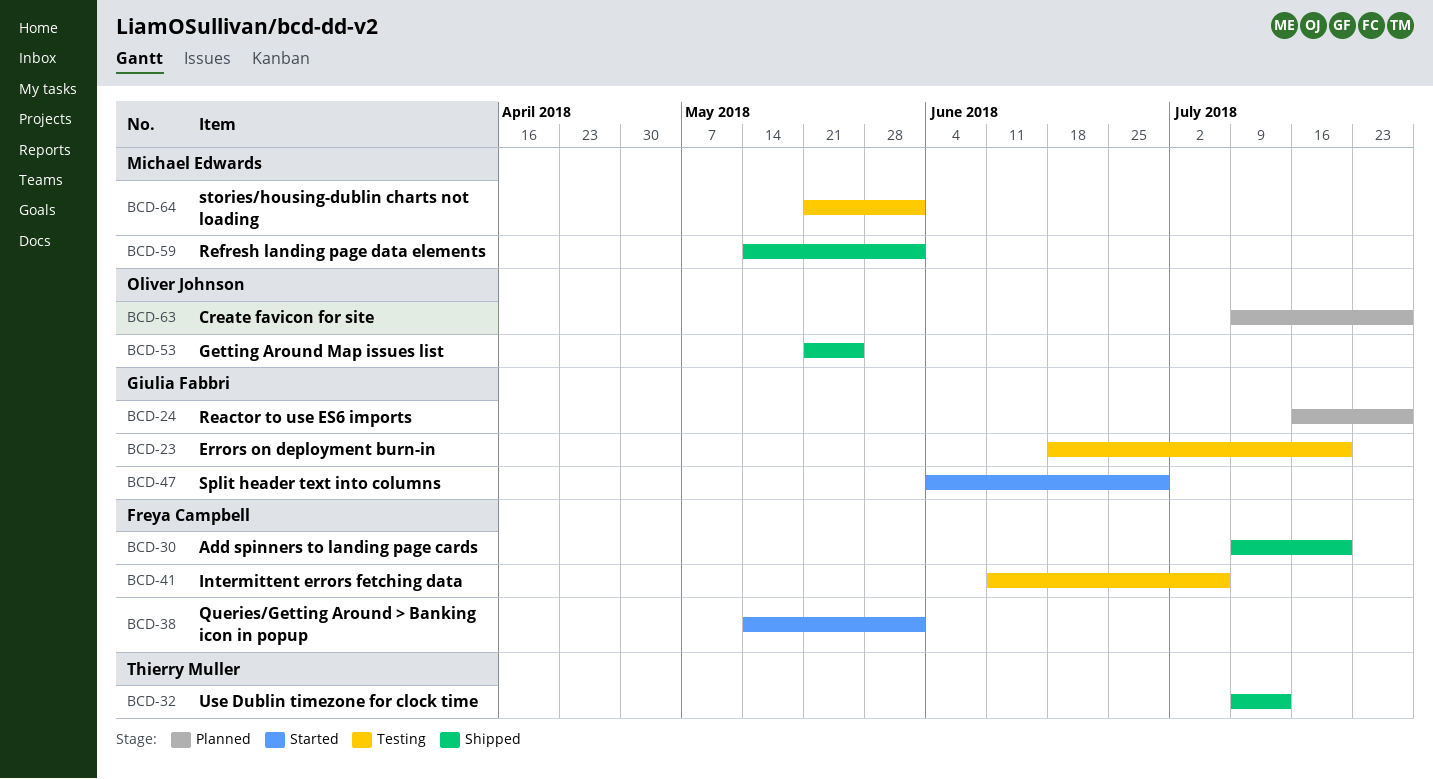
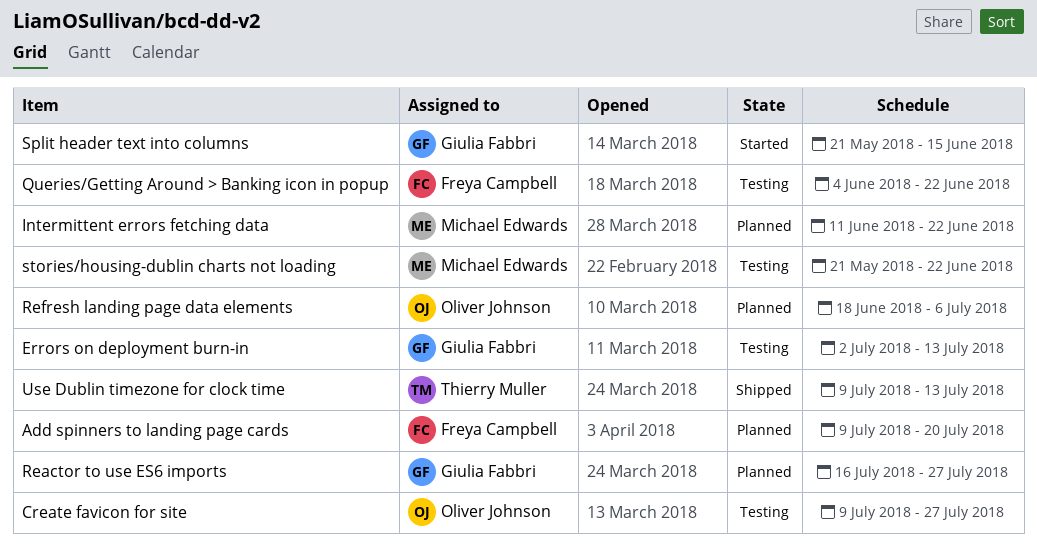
Add spinners to landing page cards, status: Shipped -> Planned
Create favicon for site, status: Planned -> Testing
Errors on deployment burn-in, start: Jun 18 -> Jul 2
Errors on deployment burn-in, due: Jul 20 -> Jul 13
Getting Around Map issues list: present -> none
Intermittent errors fetching data, status: Testing -> Planned
Intermittent errors fetching data, owner: Freya Campbell -> Michael Edwards
Intermittent errors fetching data, due: Jul 6 -> Jun 22
Queries/Getting Around > Banking icon in popup, status: Started -> Testing
Queries/Getting Around > Banking icon in popup, start: May 14 -> Jun 4
Queries/Getting Around > Banking icon in popup, due: Jun 1 -> Jun 22
Refresh landing page data elements, status: Shipped -> Planned
Refresh landing page data elements, owner: Michael Edwards -> Oliver Johnson
Refresh landing page data elements, start: May 14 -> Jun 18
Refresh landing page data elements, due: Jun 1 -> Jul 6
Split header text into columns, start: Jun 4 -> May 21
Split header text into columns, due: Jun 29 -> Jun 15
stories/housing-dublin charts not loading, due: Jun 1 -> Jun 22

